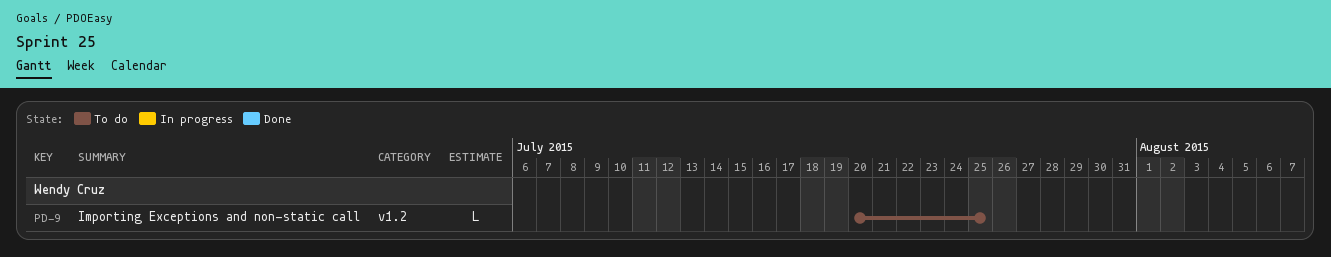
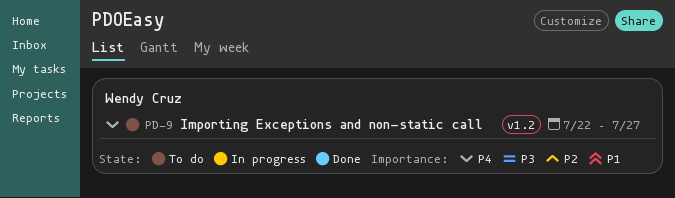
PD-9, start: Jul 20 -> Jul 22
PD-9, due: Jul 25 -> Jul 27

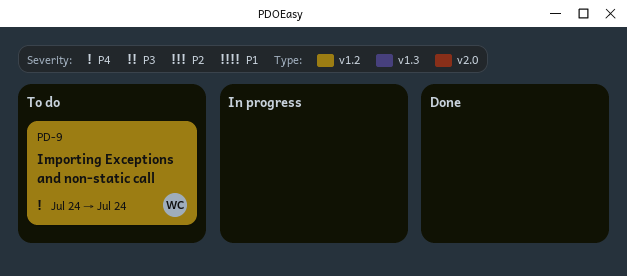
PD-9, start: Jul 22 -> Jul 24
PD-9, due: Jul 27 -> Jul 24

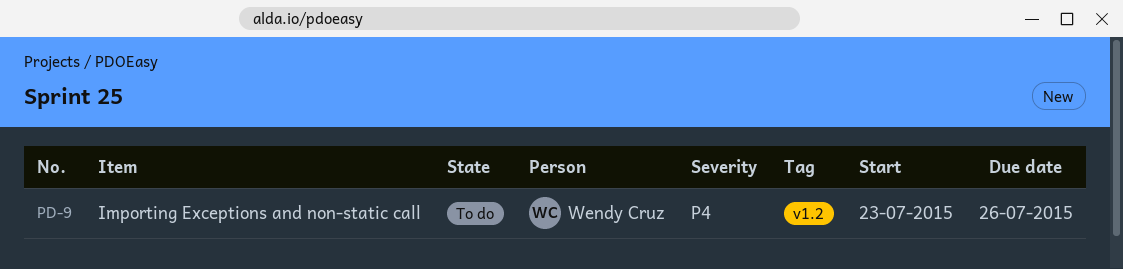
PD-9, start: Jul 24 -> Jul 23
PD-9, due: Jul 24 -> Jul 26

